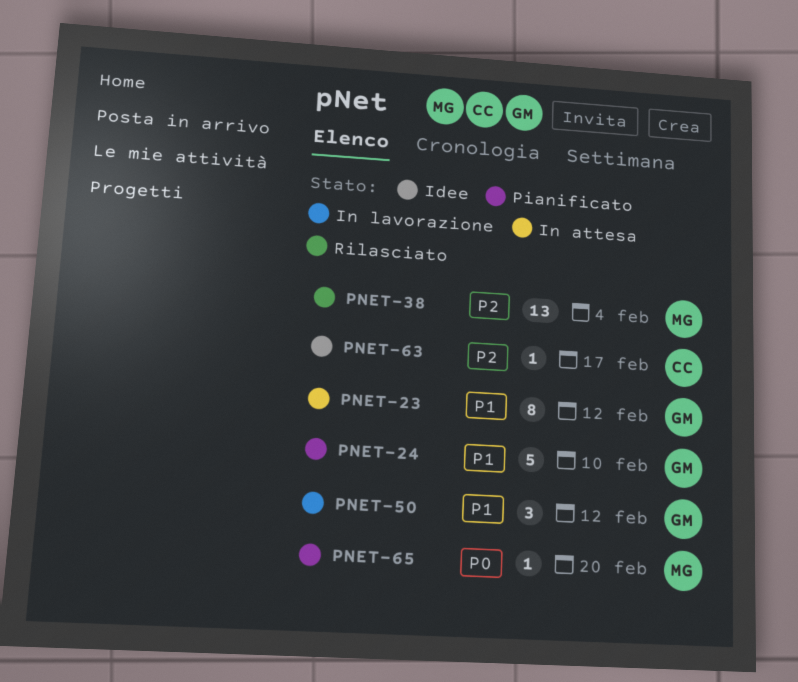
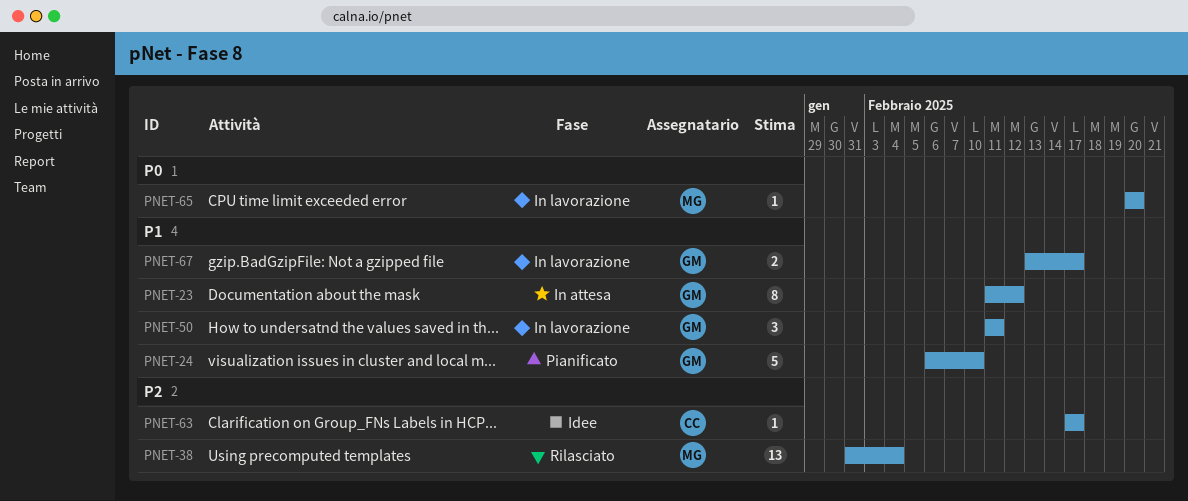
PNET-50, due: Feb 12 -> Feb 11
PNET-65, status: Pianificato -> In lavorazione
PNET-67: none -> present

